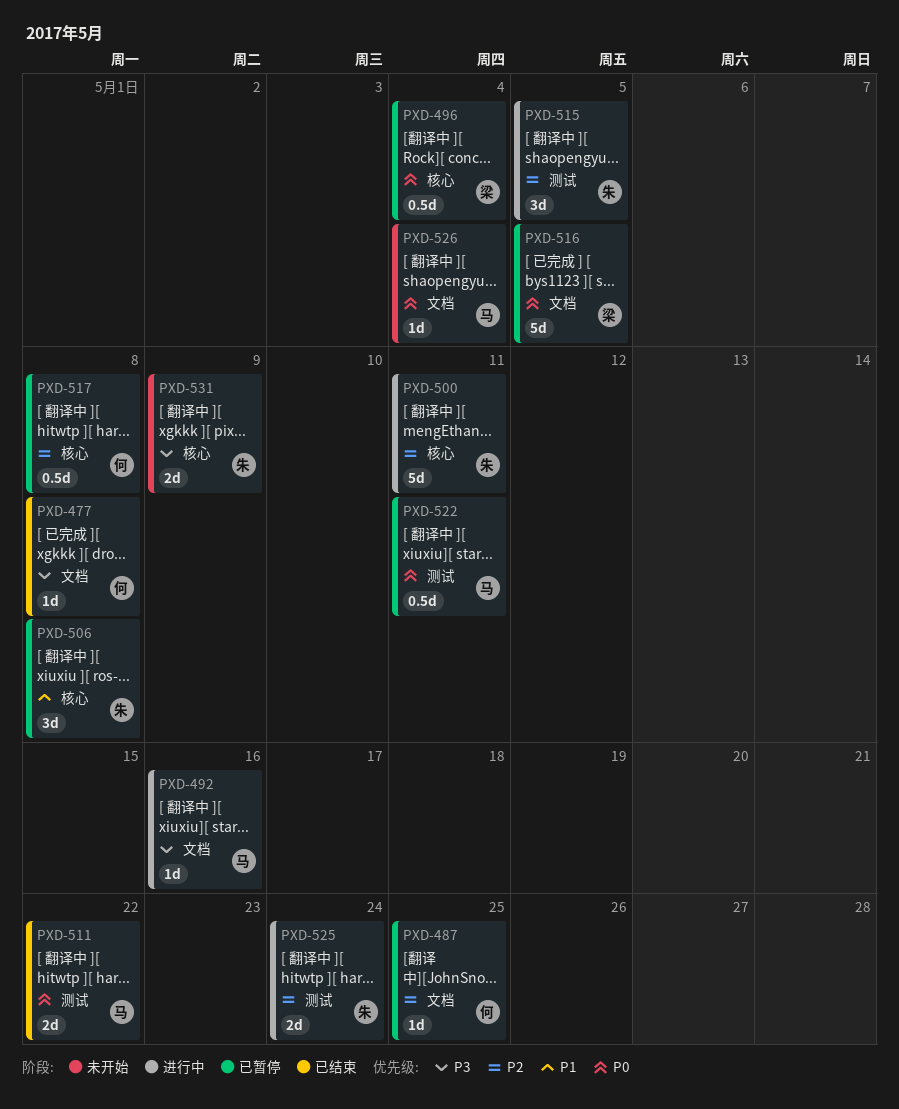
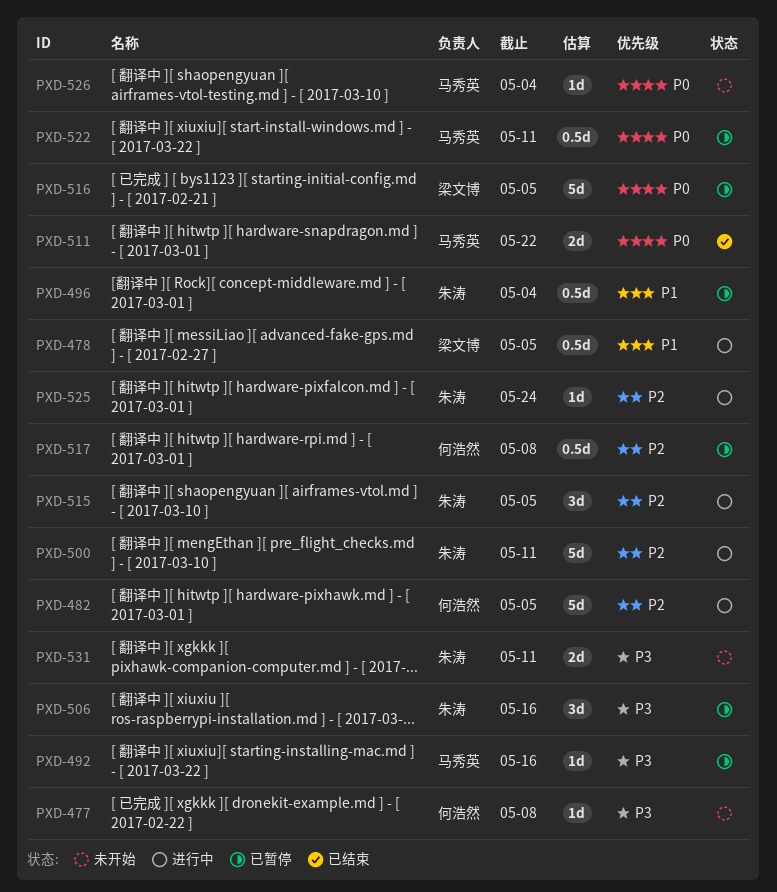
PXD-477, status: 已结束 -> 未开始
PXD-478: none -> present
PXD-482: none -> present
PXD-487: present -> none
PXD-492, status: 进行中 -> 已暂停
PXD-496, owner: 梁文博 -> 朱涛
PXD-496, priority: P0 -> P1
PXD-506, priority: P1 -> P3
PXD-506, due: May 8 -> May 16
PXD-525, estimate: 2d -> 1d
PXD-531, due: May 9 -> May 11

